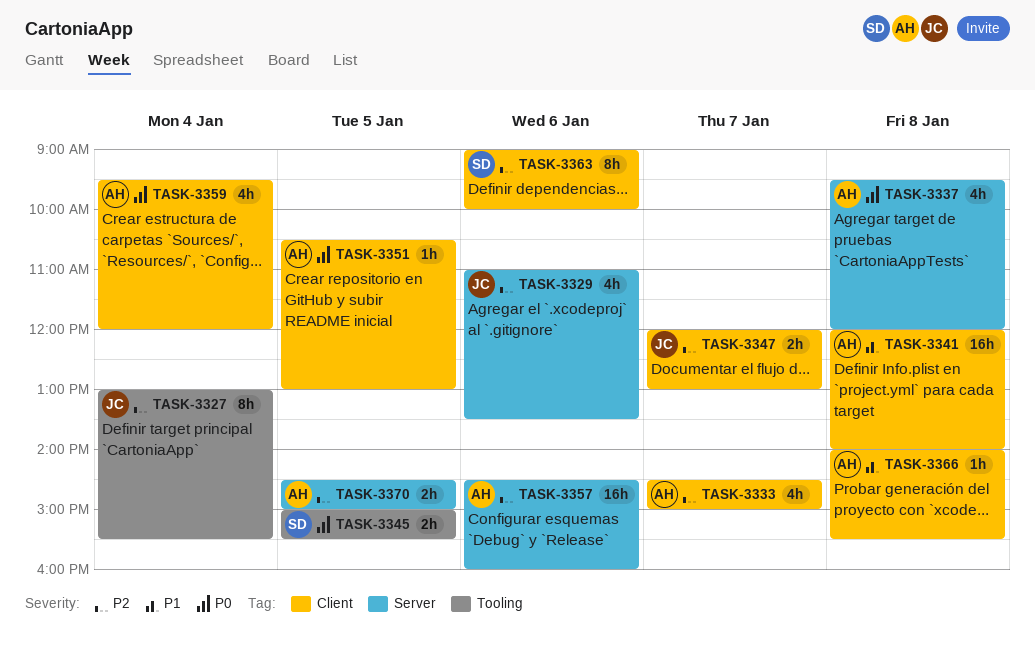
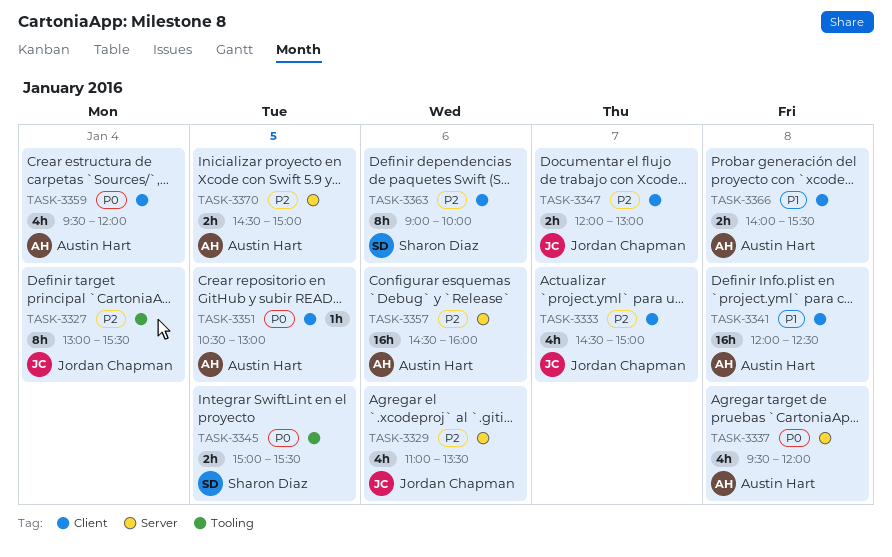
TASK-3333, owner: Austin Hart -> Jordan Chapman
TASK-3341, ends: 14:00 -> 12:30
TASK-3366, estimate: 1h -> 2h

